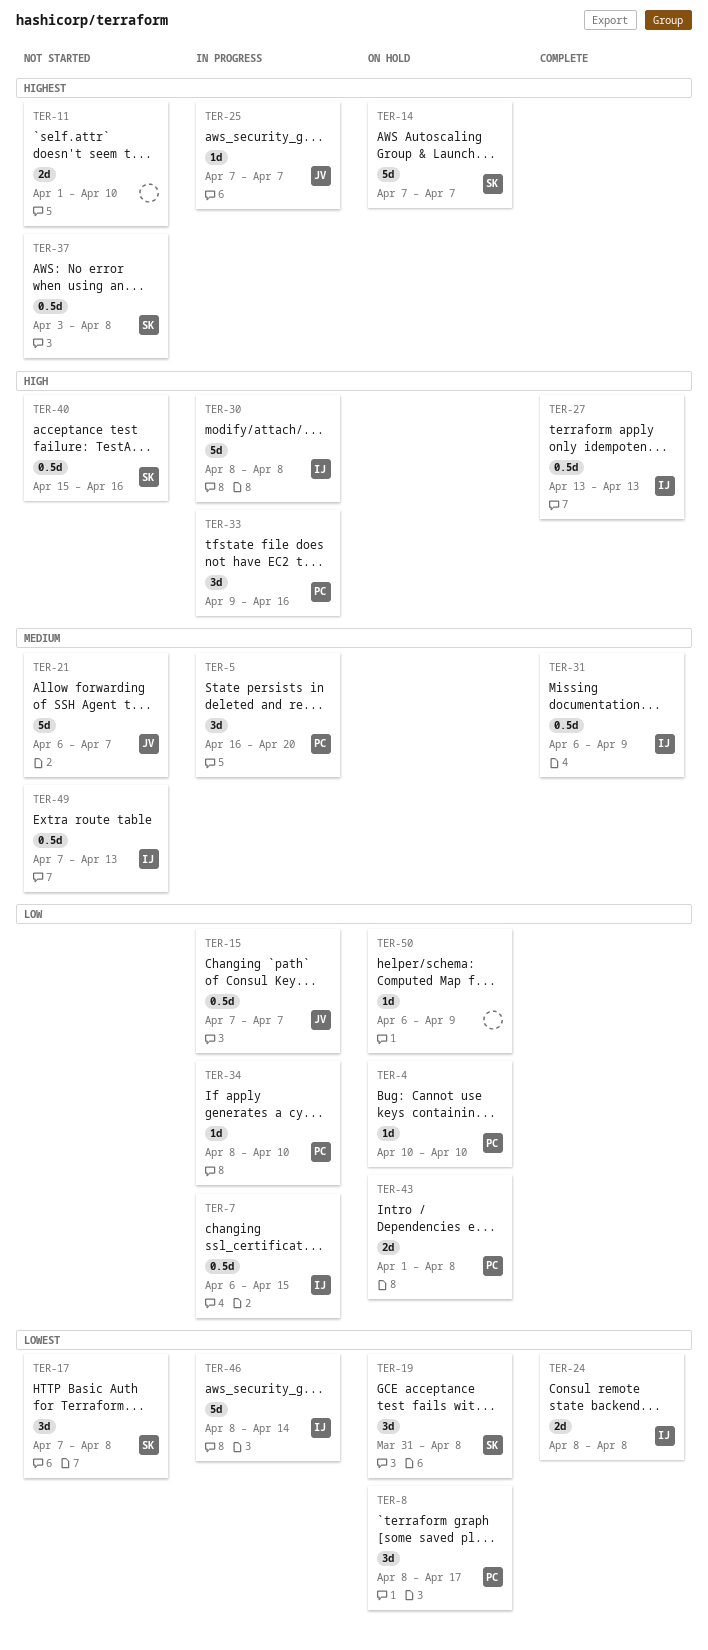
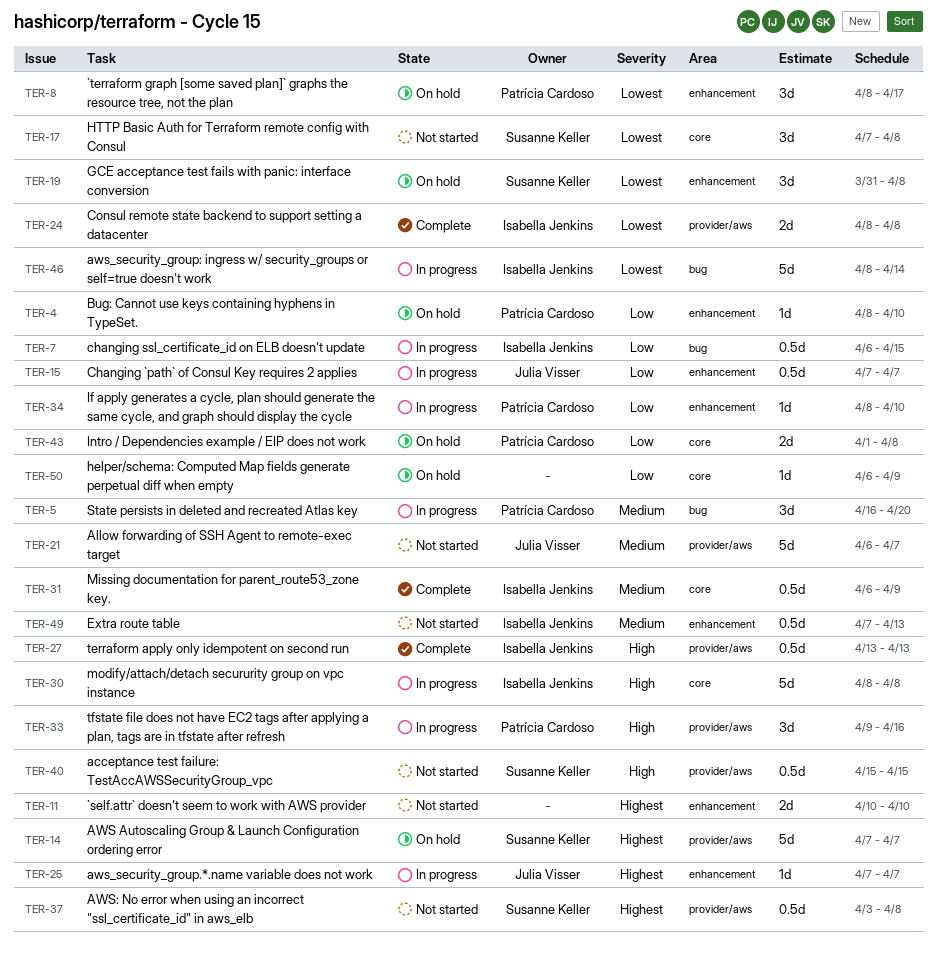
TER-4, start: Apr 10 -> Apr 8
TER-11, start: Apr 1 -> Apr 10
TER-40, due: Apr 16 -> Apr 15

